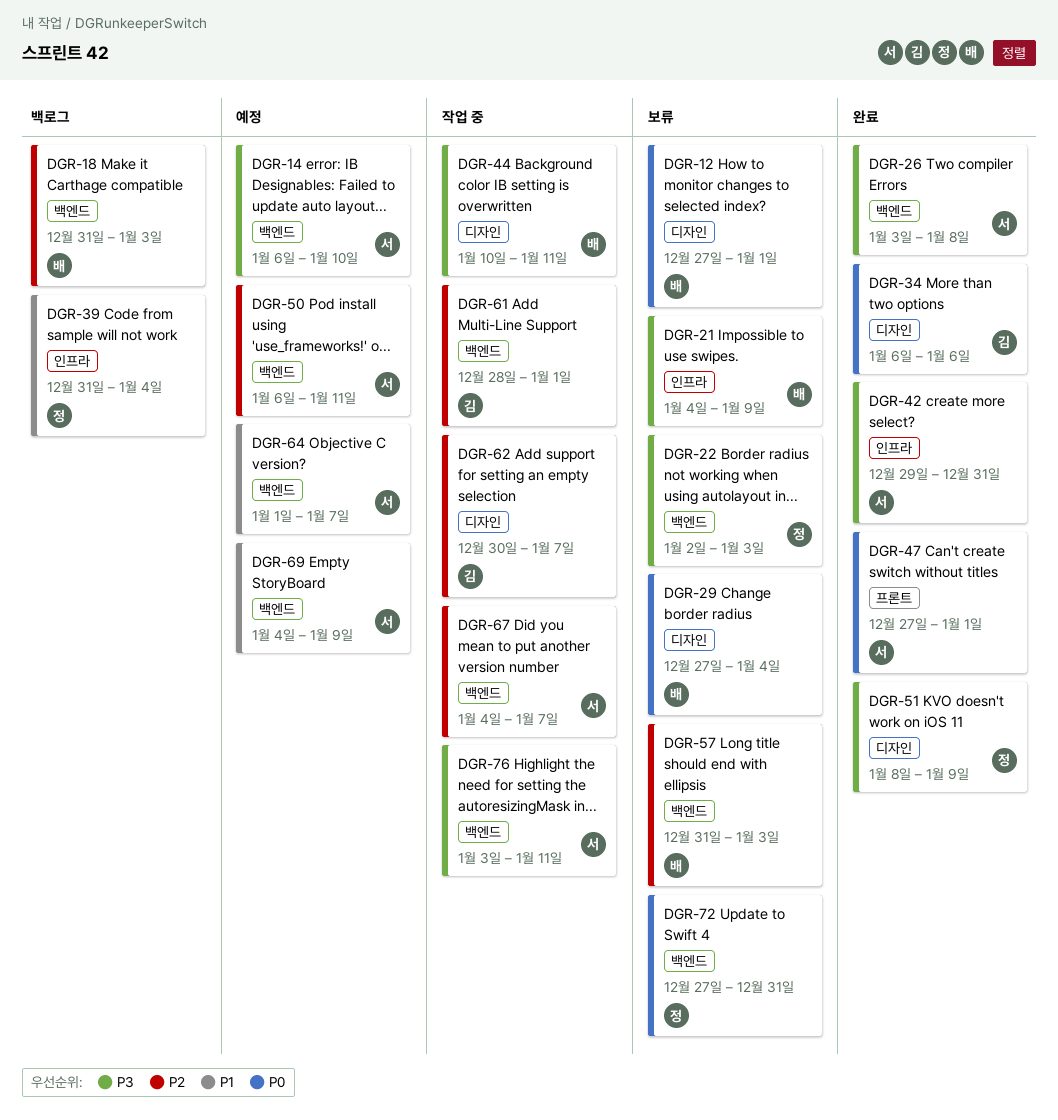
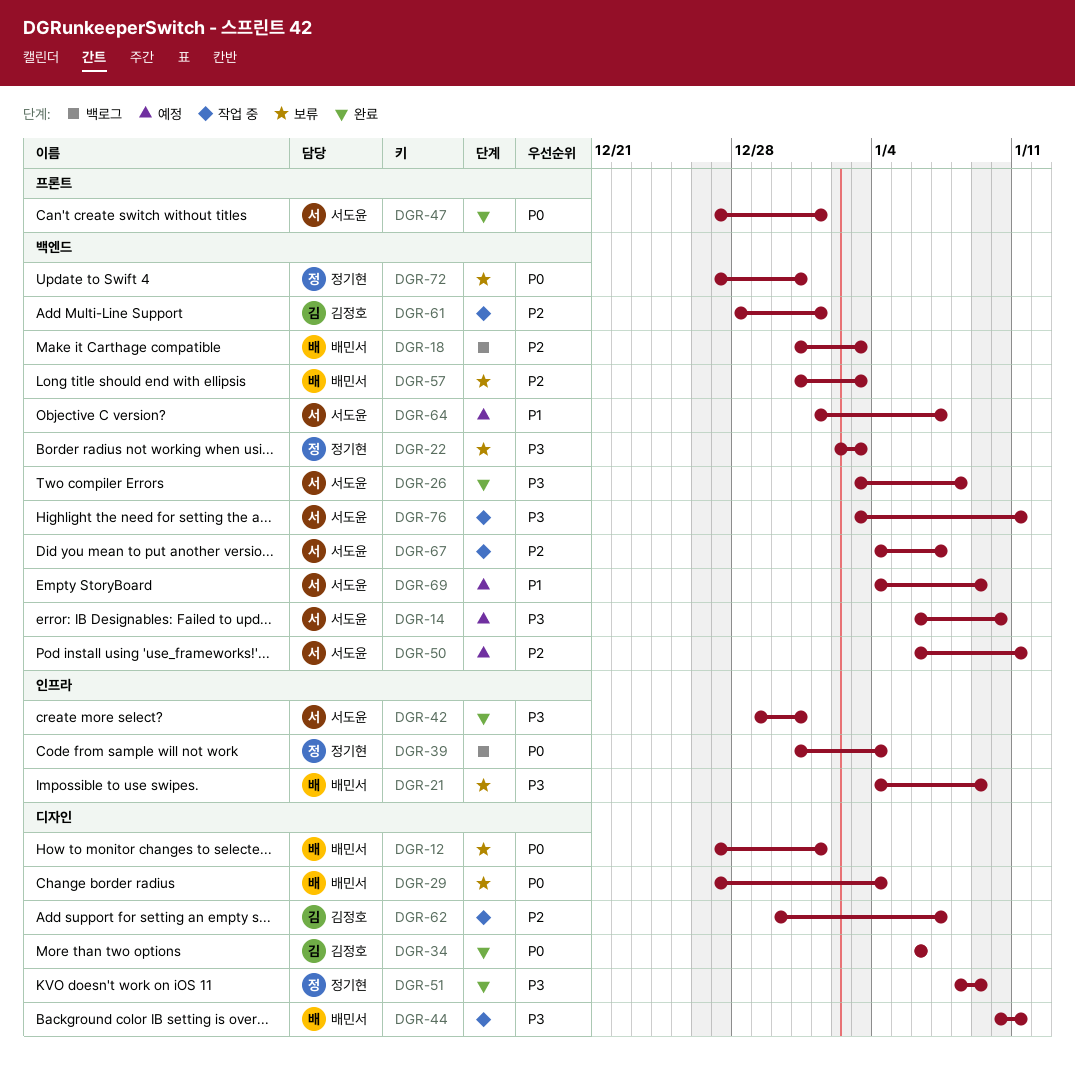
DGR-39, priority: P1 -> P0

